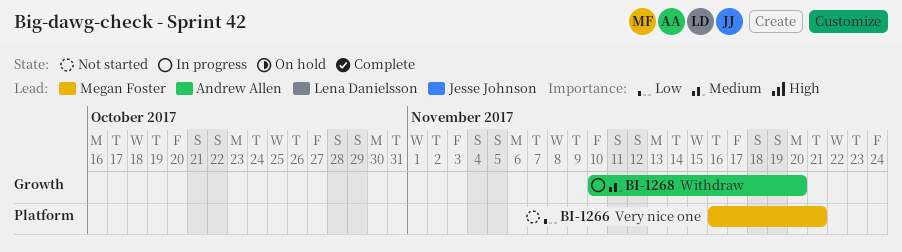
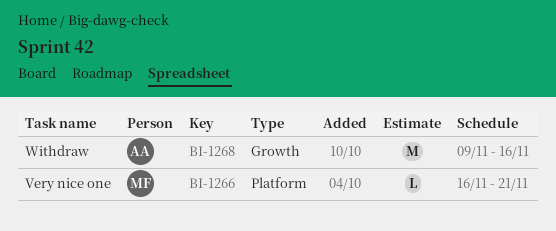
BI-1268, start: Nov 10 -> Nov 9
BI-1268, due: Nov 20 -> Nov 16

